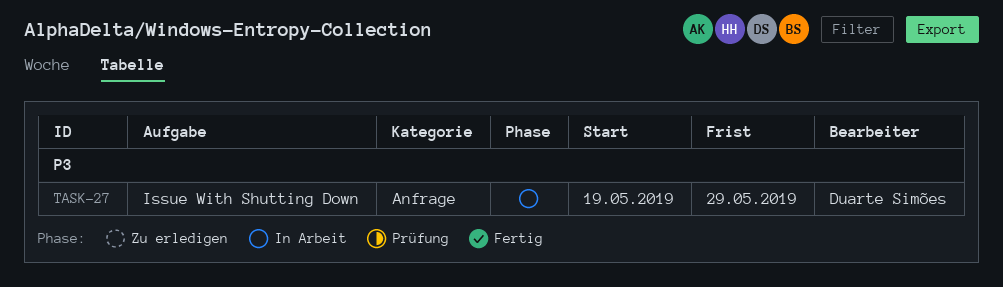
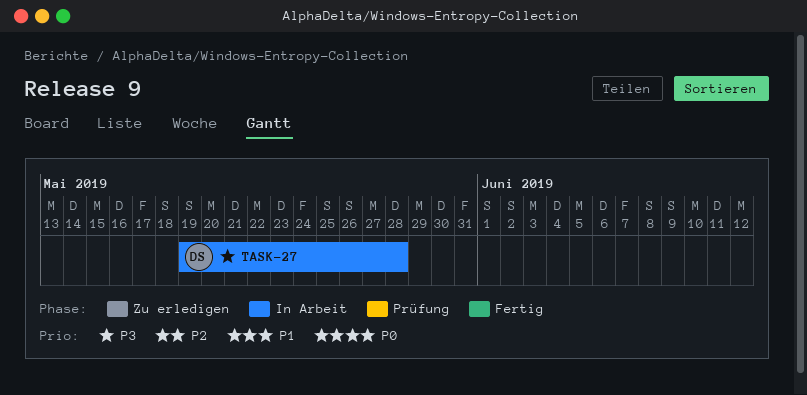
TASK-27, due: May 29 -> May 28

